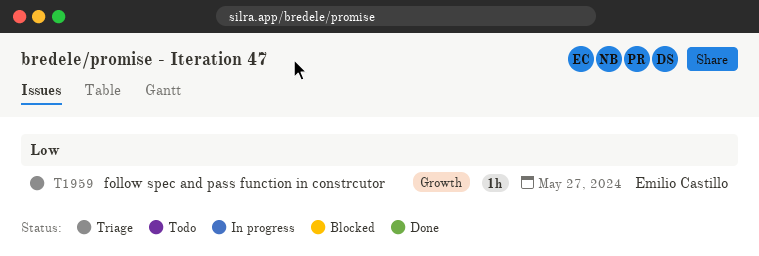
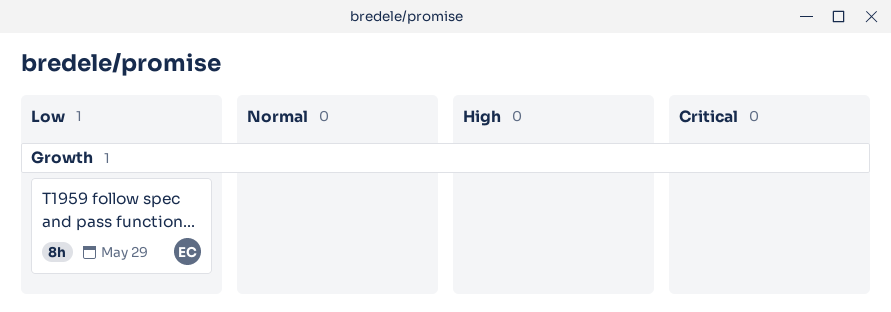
T1959, estimate: 1h -> 8h
T1959, due: May 27 -> May 29

